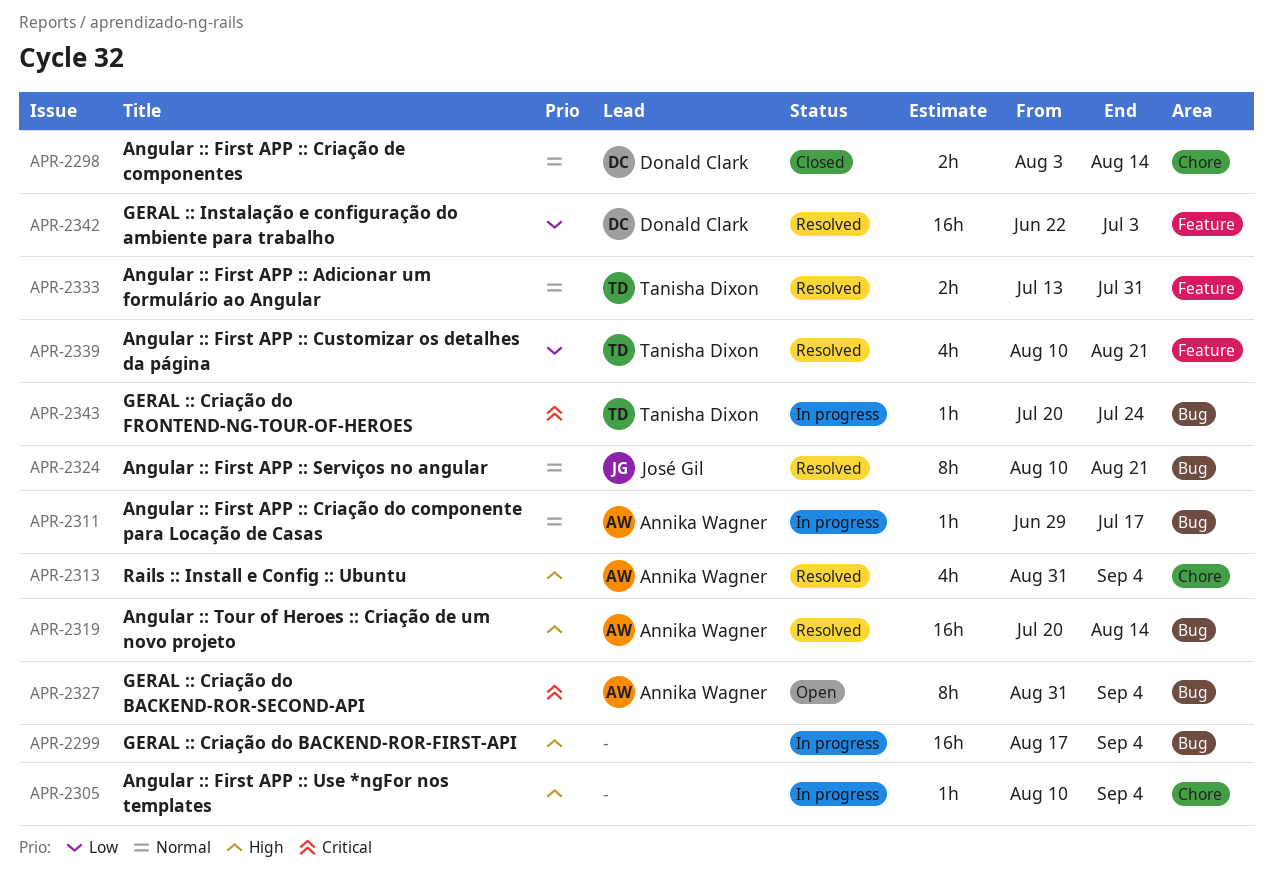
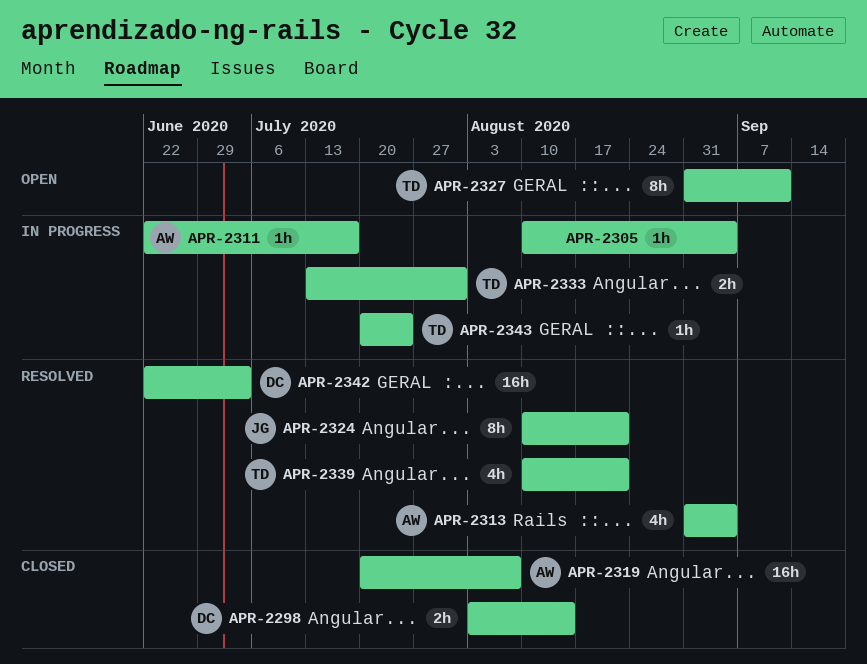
APR-2299: present -> none
APR-2311, start: Jun 29 -> Jun 22
APR-2319, status: Resolved -> Closed
APR-2319, due: Aug 14 -> Aug 7
APR-2327, owner: Annika Wagner -> Tanisha Dixon
APR-2327, due: Sep 4 -> Sep 11
APR-2333, status: Resolved -> In progress

